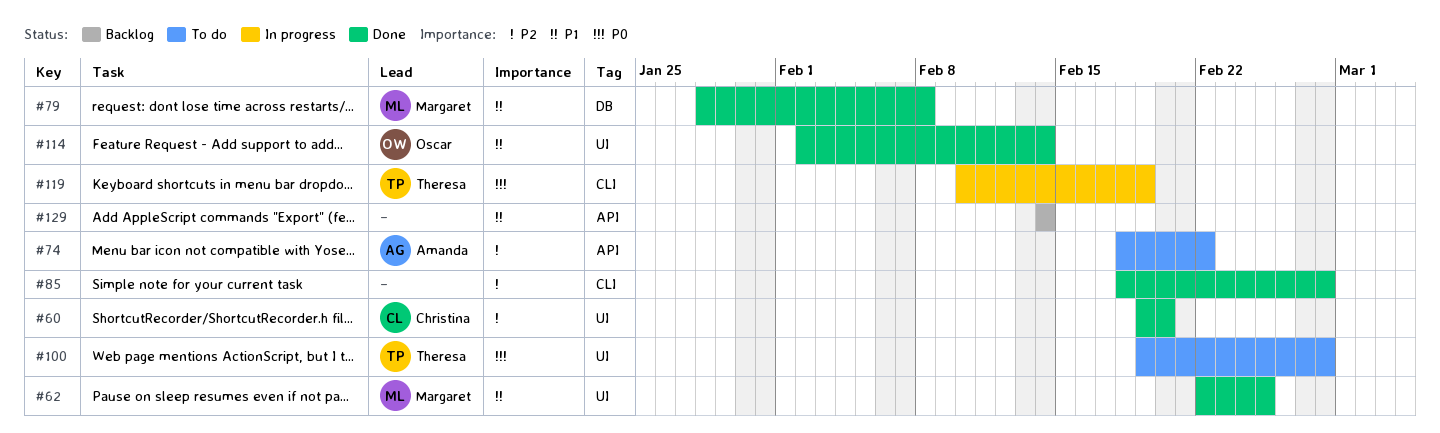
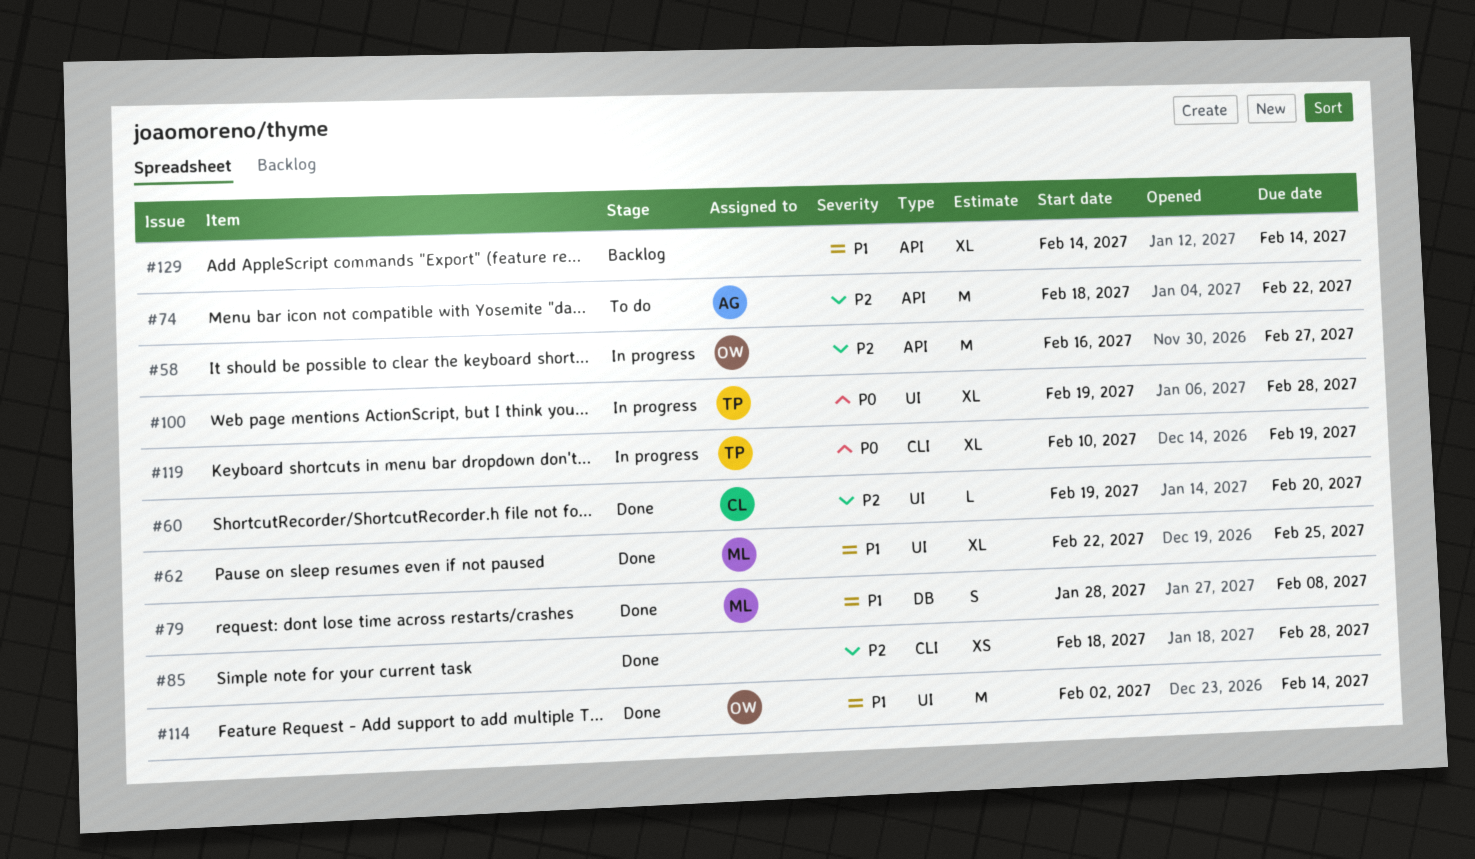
#58: none -> present
#100, status: To do -> In progress

